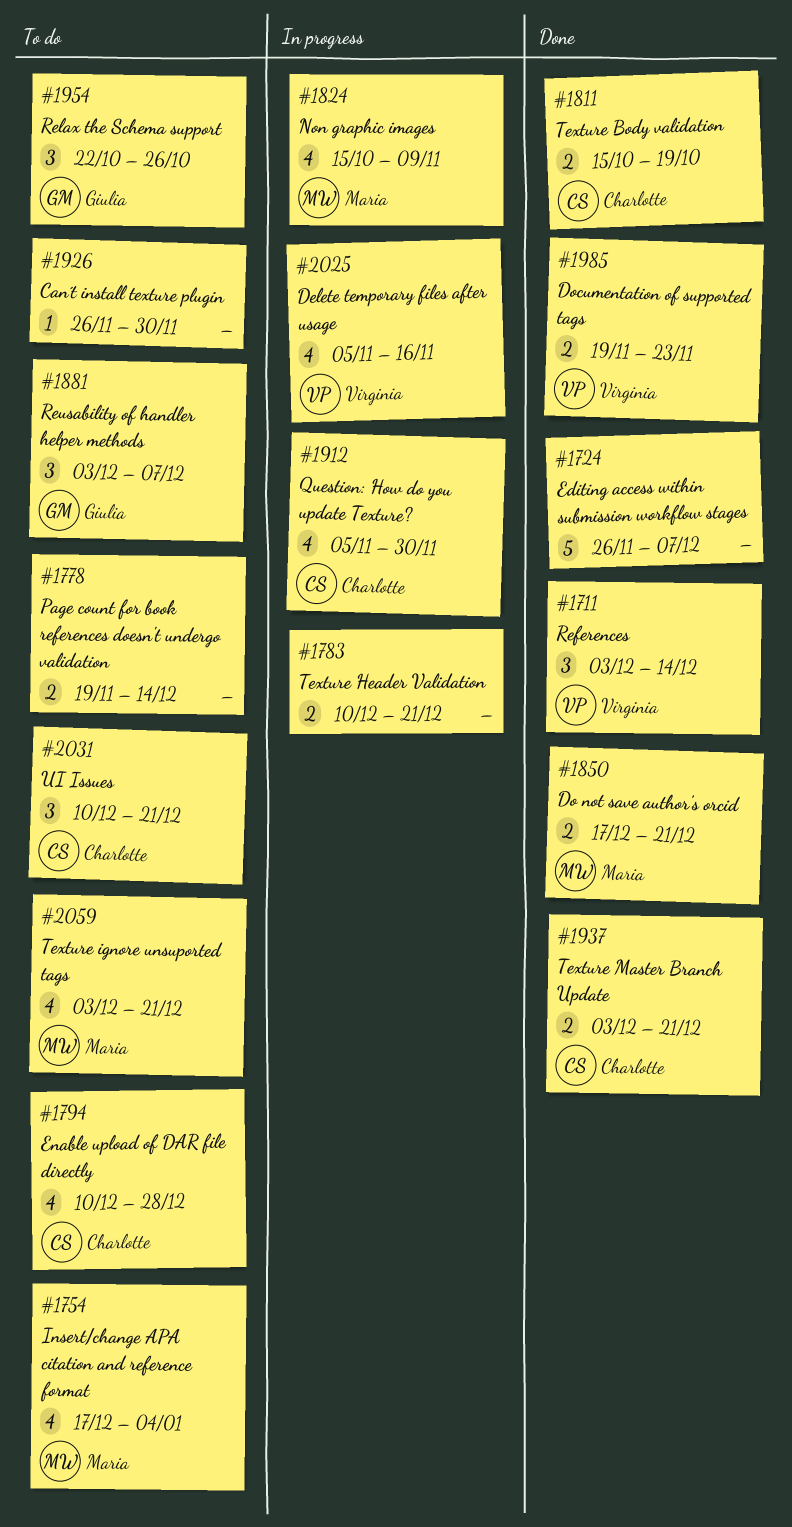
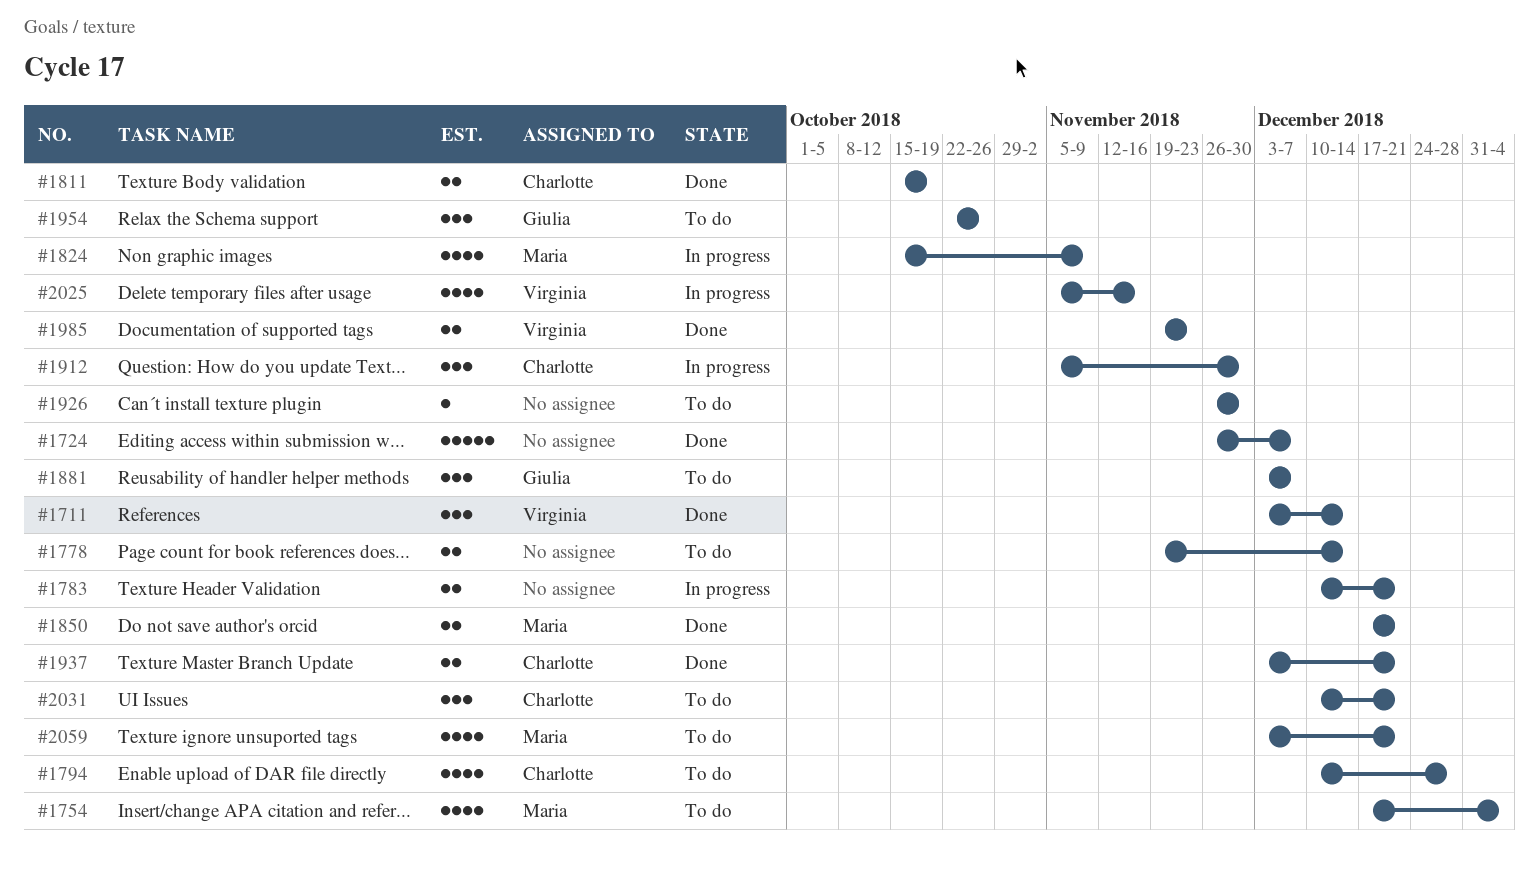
#1912, estimate: 4 -> 3

